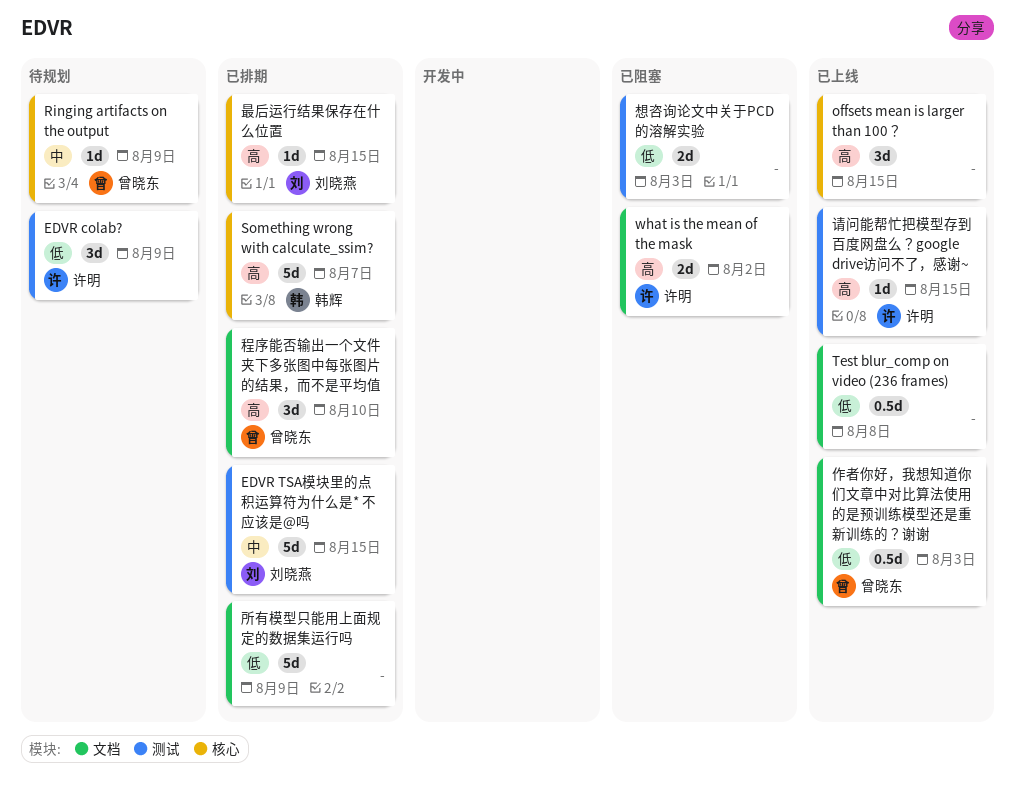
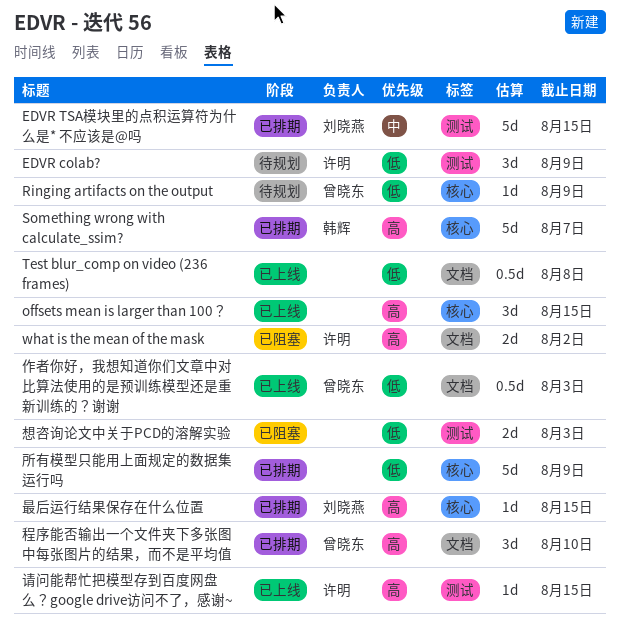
Ringing artifacts on the output, priority: 中 -> 低
所有模型只能用上面规定的数据集运行吗, label: 文档 -> 核心

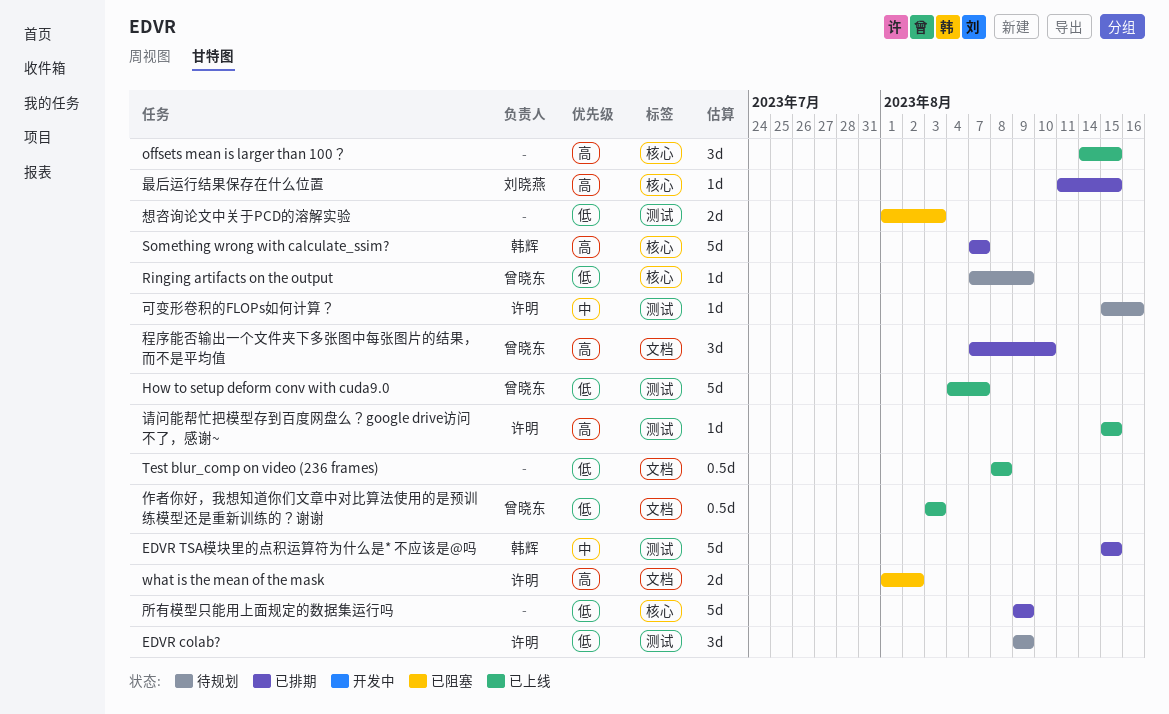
EDVR TSA模块里的点积运算符为什么是* 不应该是@吗, owner: 刘晓燕 -> 韩辉
How to setup deform conv with cuda9.0: none -> present
可变形卷积的FLOPs如何计算？: none -> present

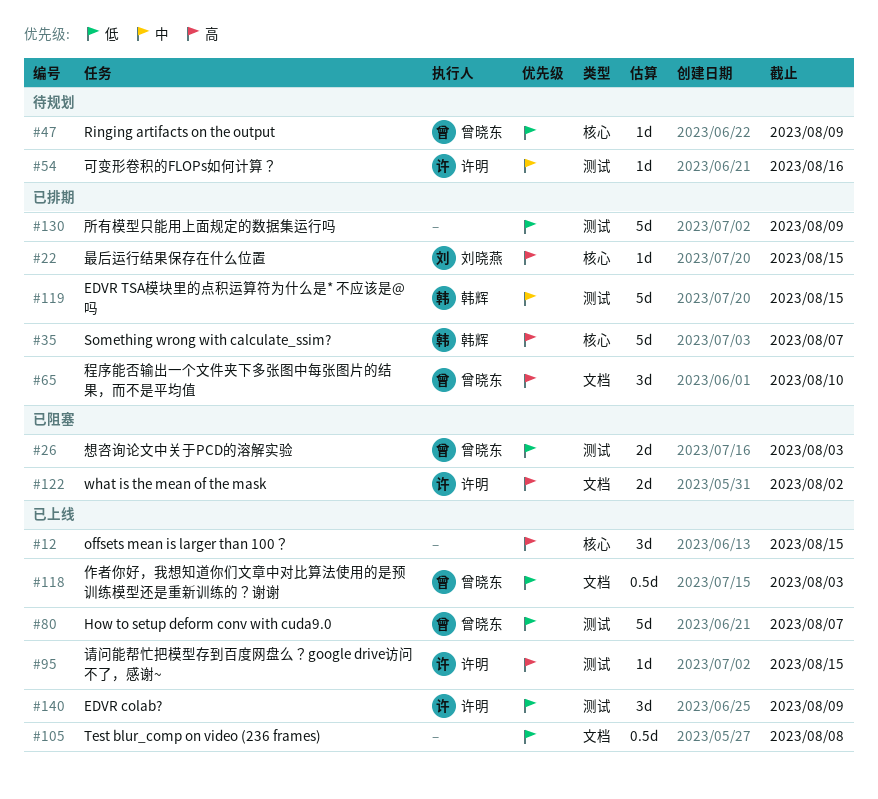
EDVR colab?, status: 待规划 -> 已上线
想咨询论文中关于PCD的溶解实验, owner: none -> 曾晓东
所有模型只能用上面规定的数据集运行吗, label: 核心 -> 测试

